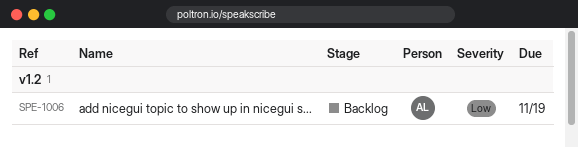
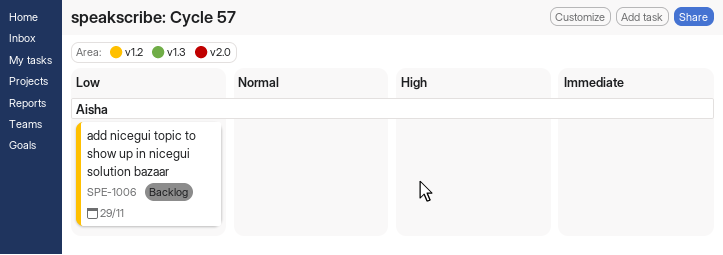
SPE-1006, due: Nov 19 -> Nov 29

